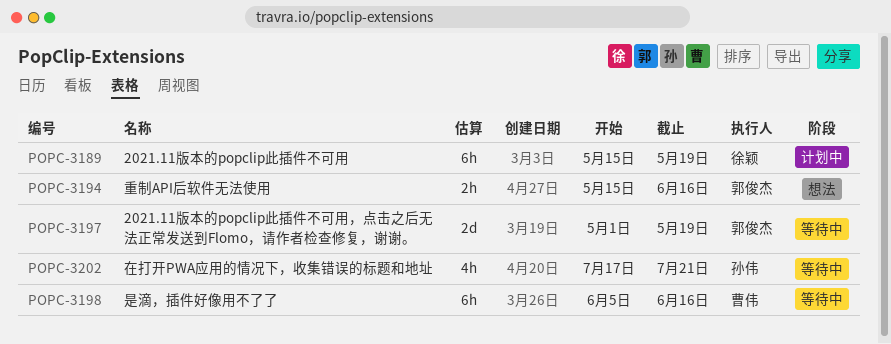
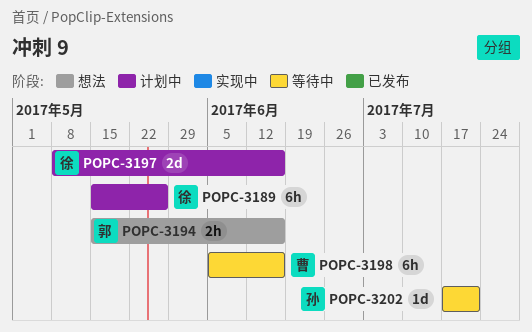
POPC-3189, due: May 19 -> May 26
POPC-3197, status: 等待中 -> 计划中
POPC-3197, owner: 郭俊杰 -> 徐颖
POPC-3197, start: May 1 -> May 8
POPC-3197, due: May 19 -> Jun 16
POPC-3202, estimate: 4h -> 1d

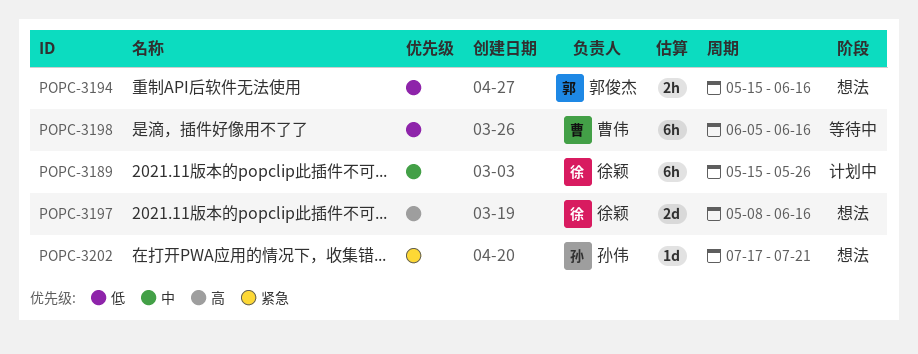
POPC-3197, status: 计划中 -> 想法
POPC-3202, status: 等待中 -> 想法

